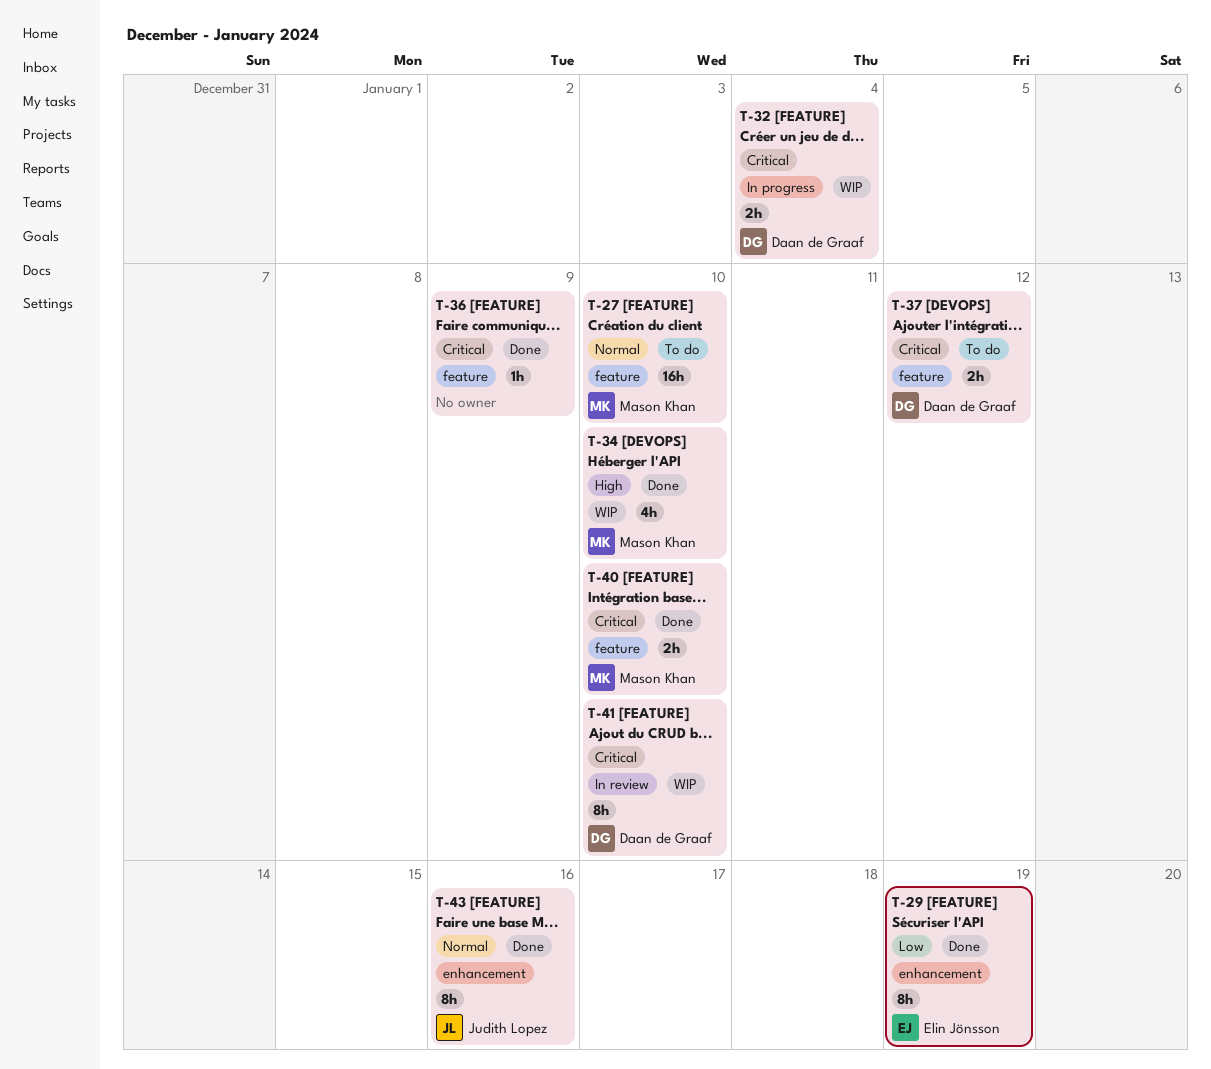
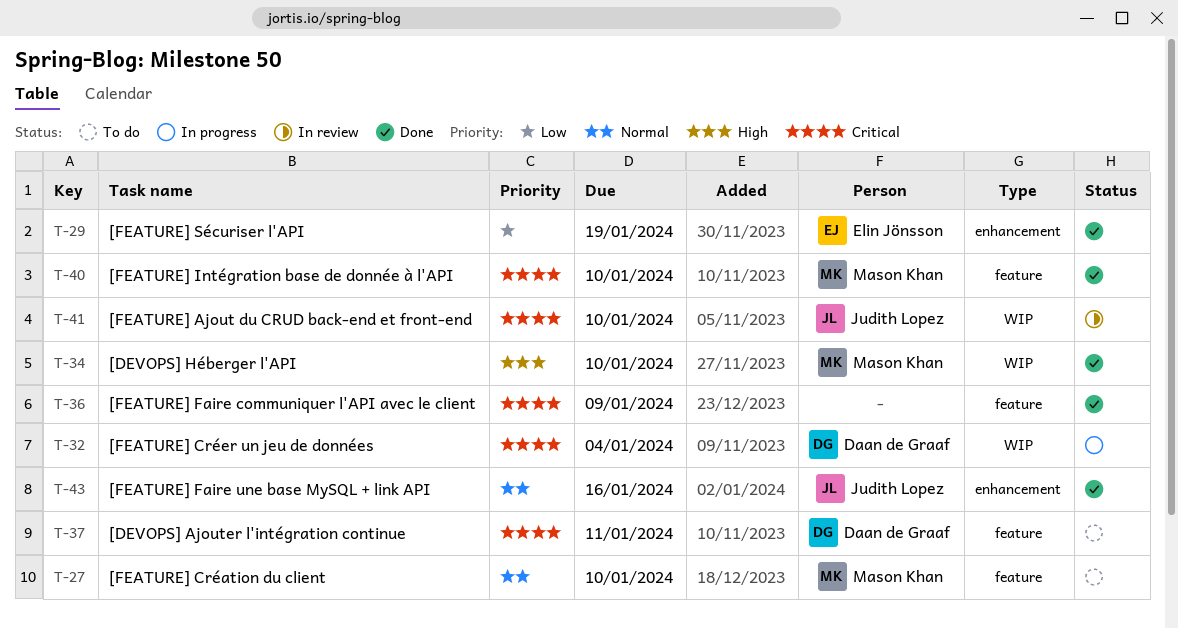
T-37, due: Jan 12 -> Jan 11
T-41, owner: Daan de Graaf -> Judith Lopez

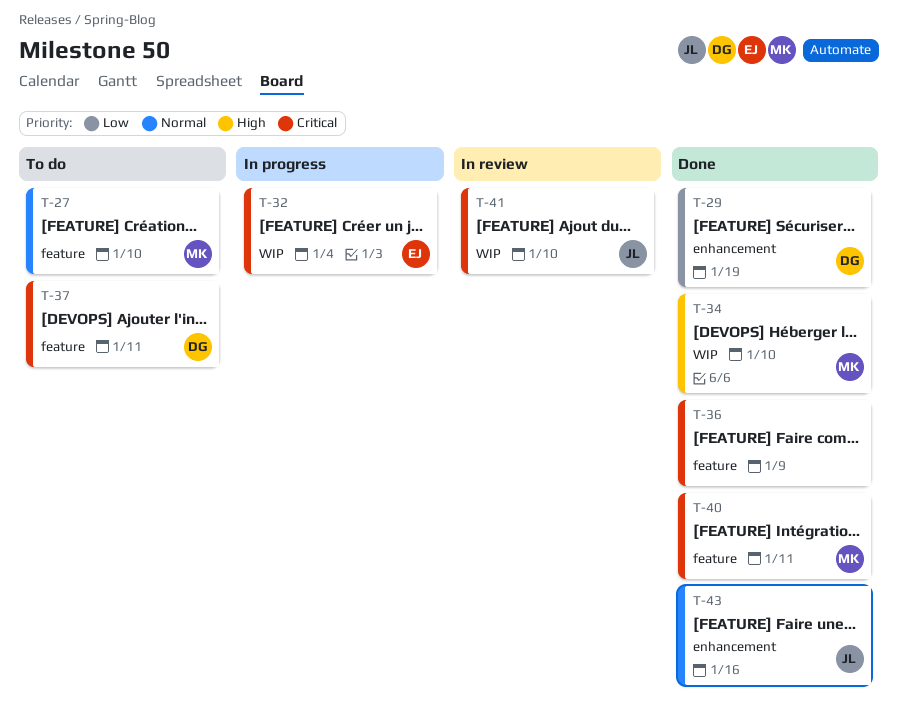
T-29, owner: Elin Jönsson -> Daan de Graaf
T-32, owner: Daan de Graaf -> Elin Jönsson
T-40, due: Jan 10 -> Jan 11

